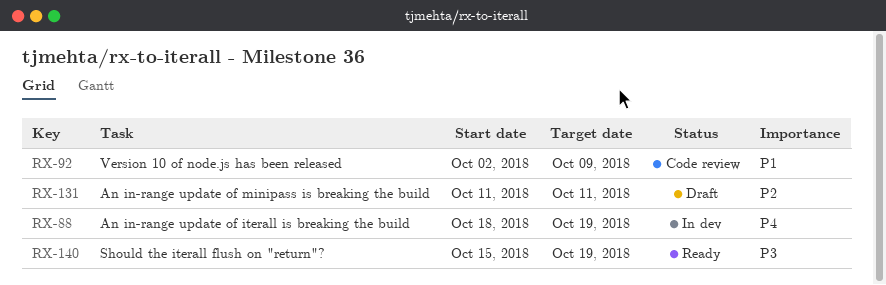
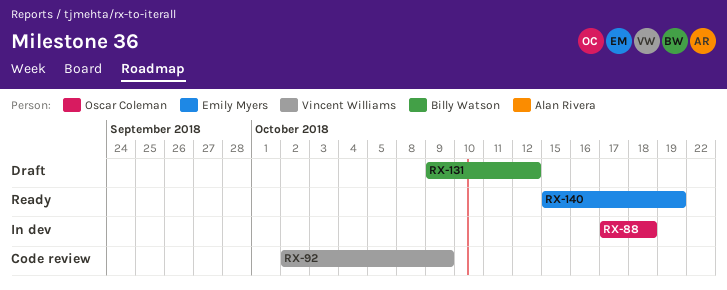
RX-88, start: Oct 18 -> Oct 17
RX-88, due: Oct 19 -> Oct 18
RX-131, start: Oct 11 -> Oct 9
RX-131, due: Oct 11 -> Oct 12

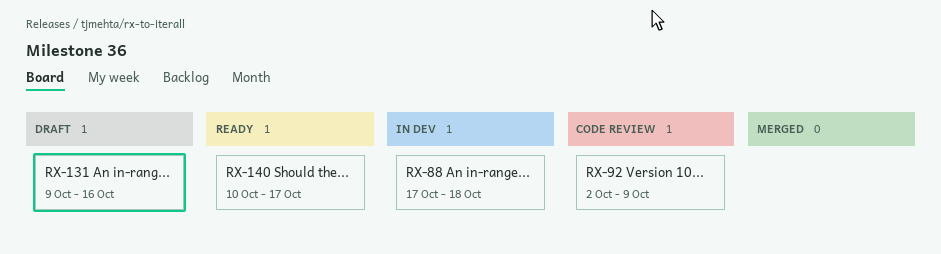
RX-131, due: Oct 12 -> Oct 16
RX-140, start: Oct 15 -> Oct 10
RX-140, due: Oct 19 -> Oct 17

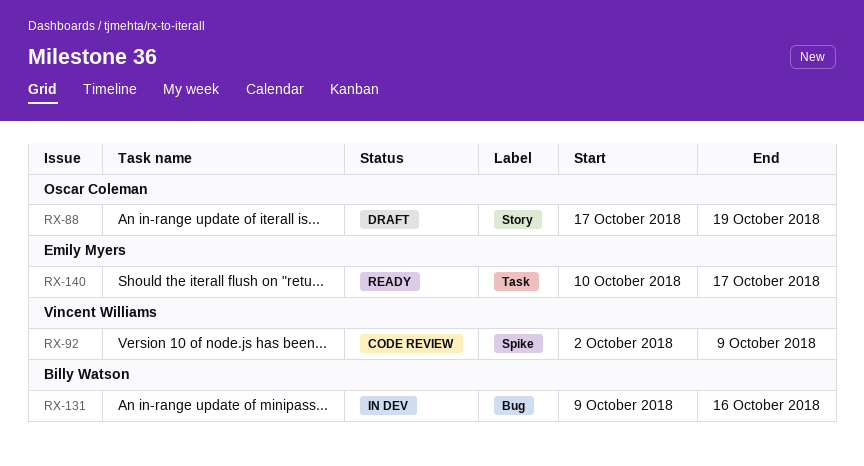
RX-88, status: In dev -> Draft
RX-88, due: Oct 18 -> Oct 19
RX-131, status: Draft -> In dev

